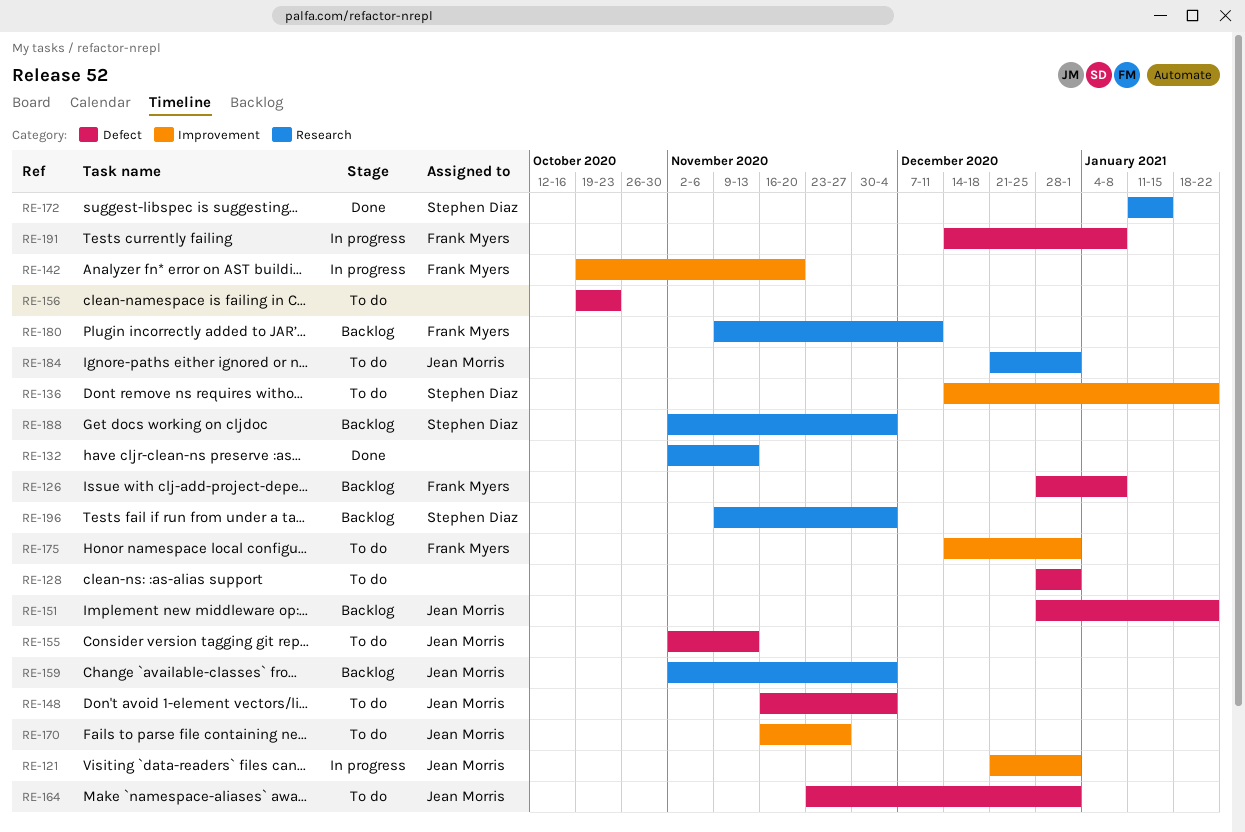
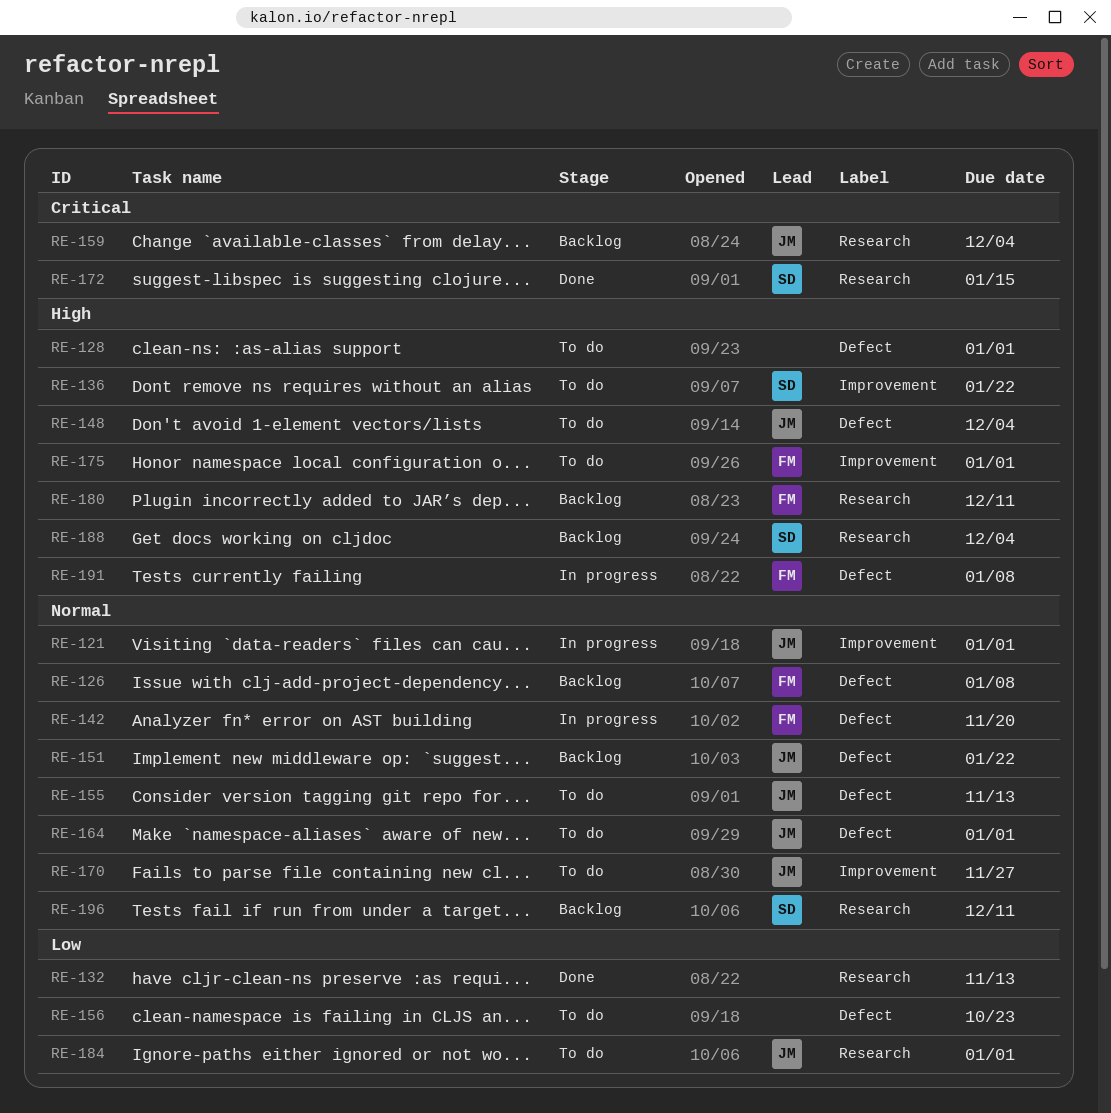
RE-142, label: Improvement -> Defect
RE-196, due: Dec 4 -> Dec 11

